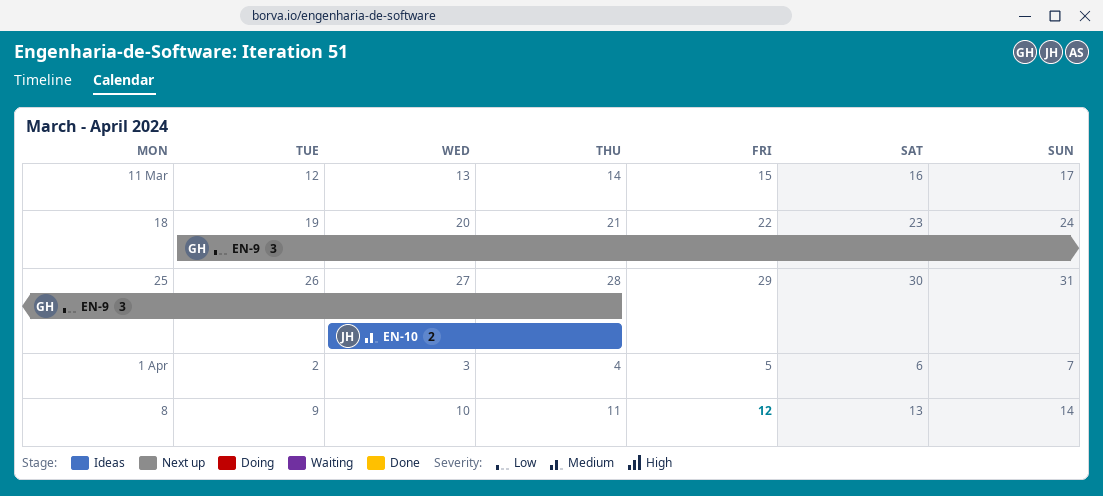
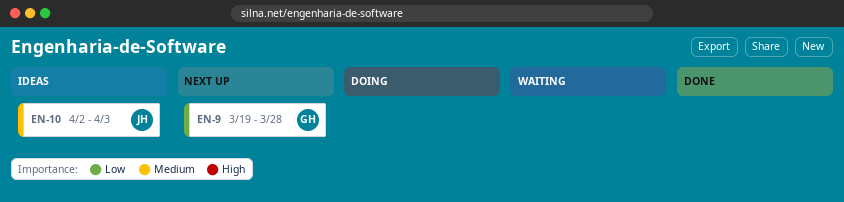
EN-10, start: Mar 27 -> Apr 2
EN-10, due: Mar 28 -> Apr 3

